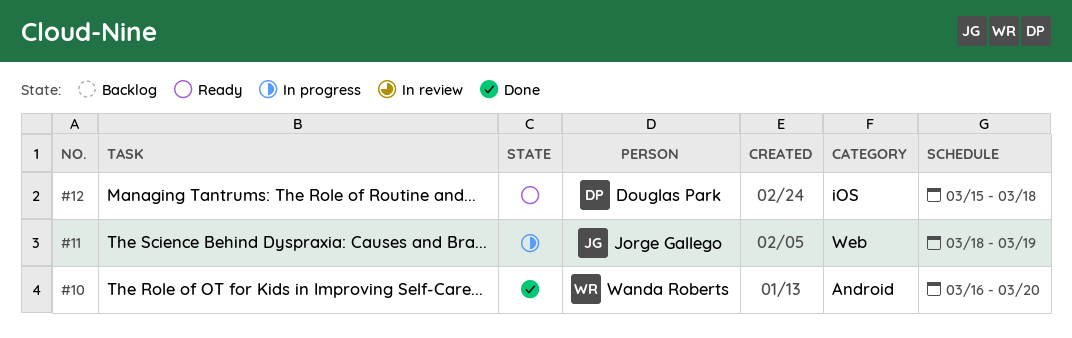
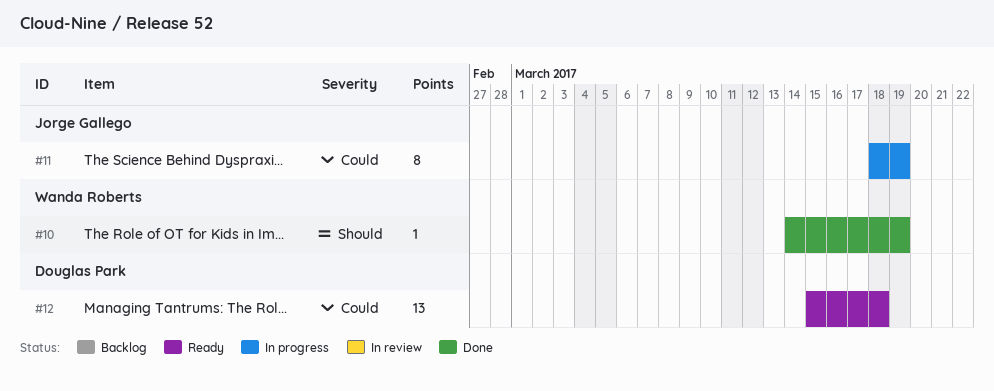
#10, start: Mar 16 -> Mar 14
#10, due: Mar 20 -> Mar 19

